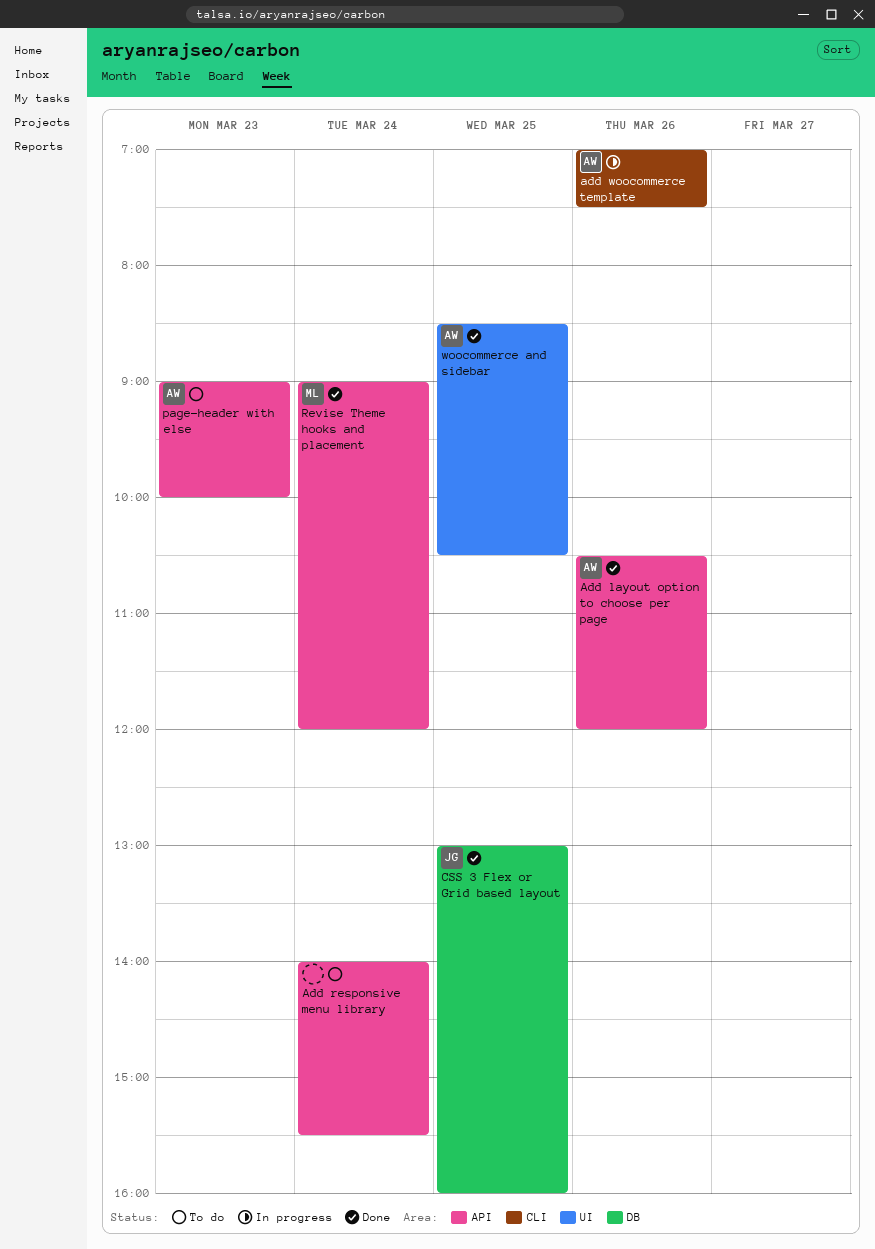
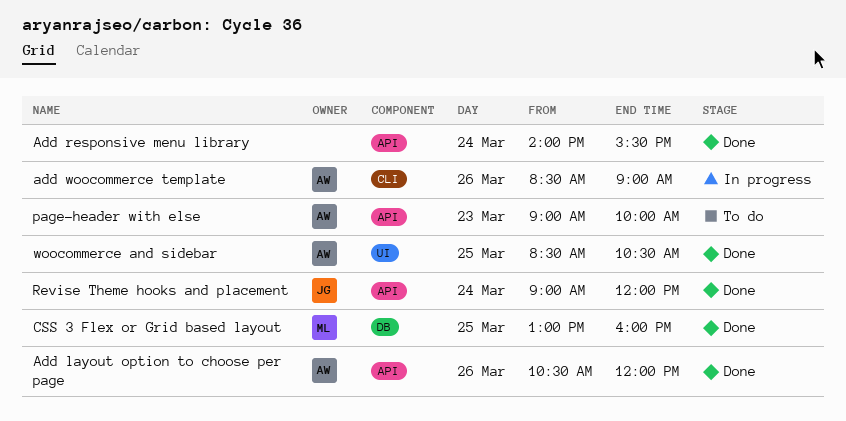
Add responsive menu library, status: To do -> Done
add woocommerce template, begins: 07:00 -> 08:30
add woocommerce template, ends: 07:30 -> 09:00
CSS 3 Flex or Grid based layout, owner: JG -> ML
Revise Theme hooks and placement, owner: ML -> JG

